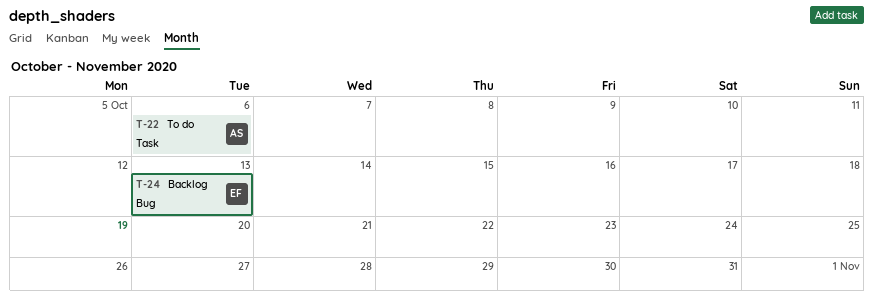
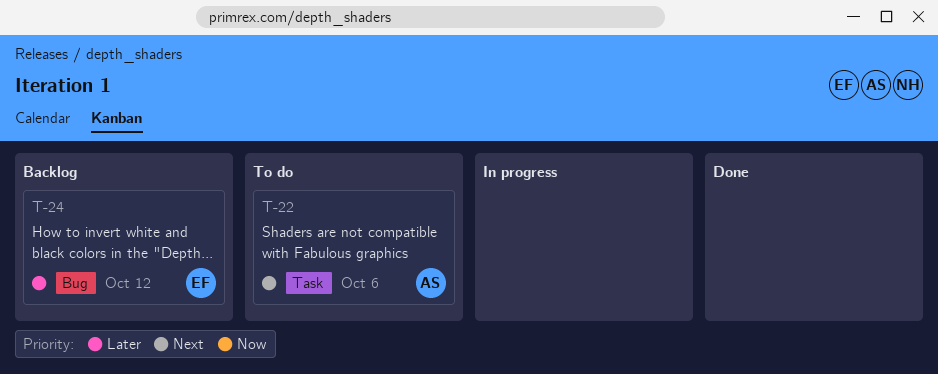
T-24, due: Oct 13 -> Oct 12

